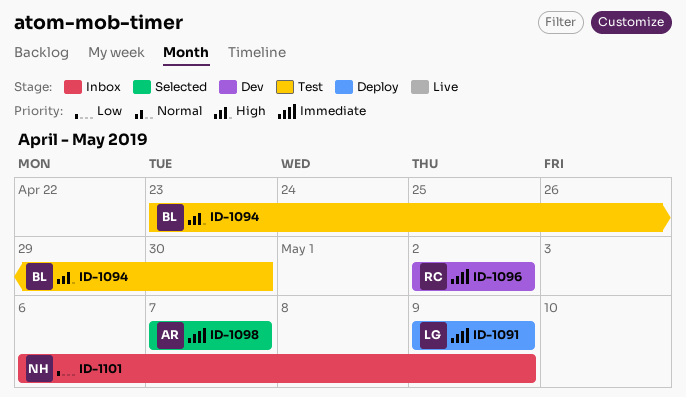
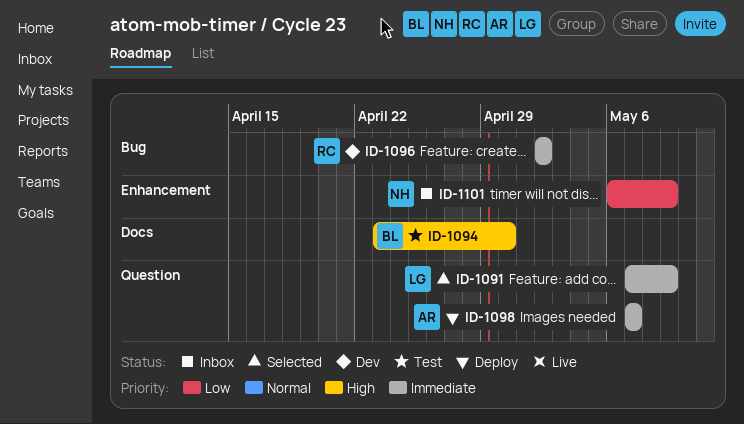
ID-1091, status: Deploy -> Selected
ID-1091, start: May 9 -> May 7
ID-1098, status: Selected -> Deploy

